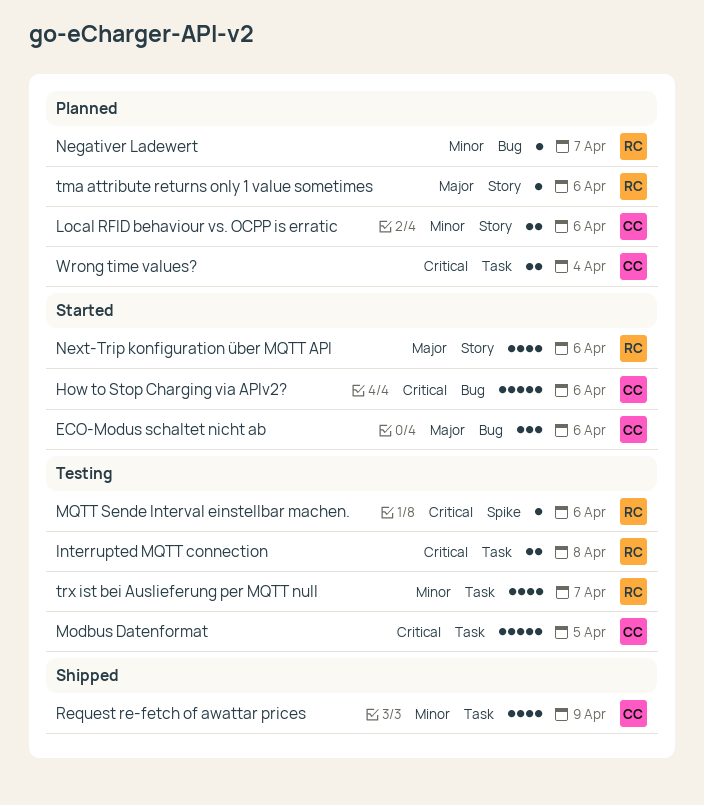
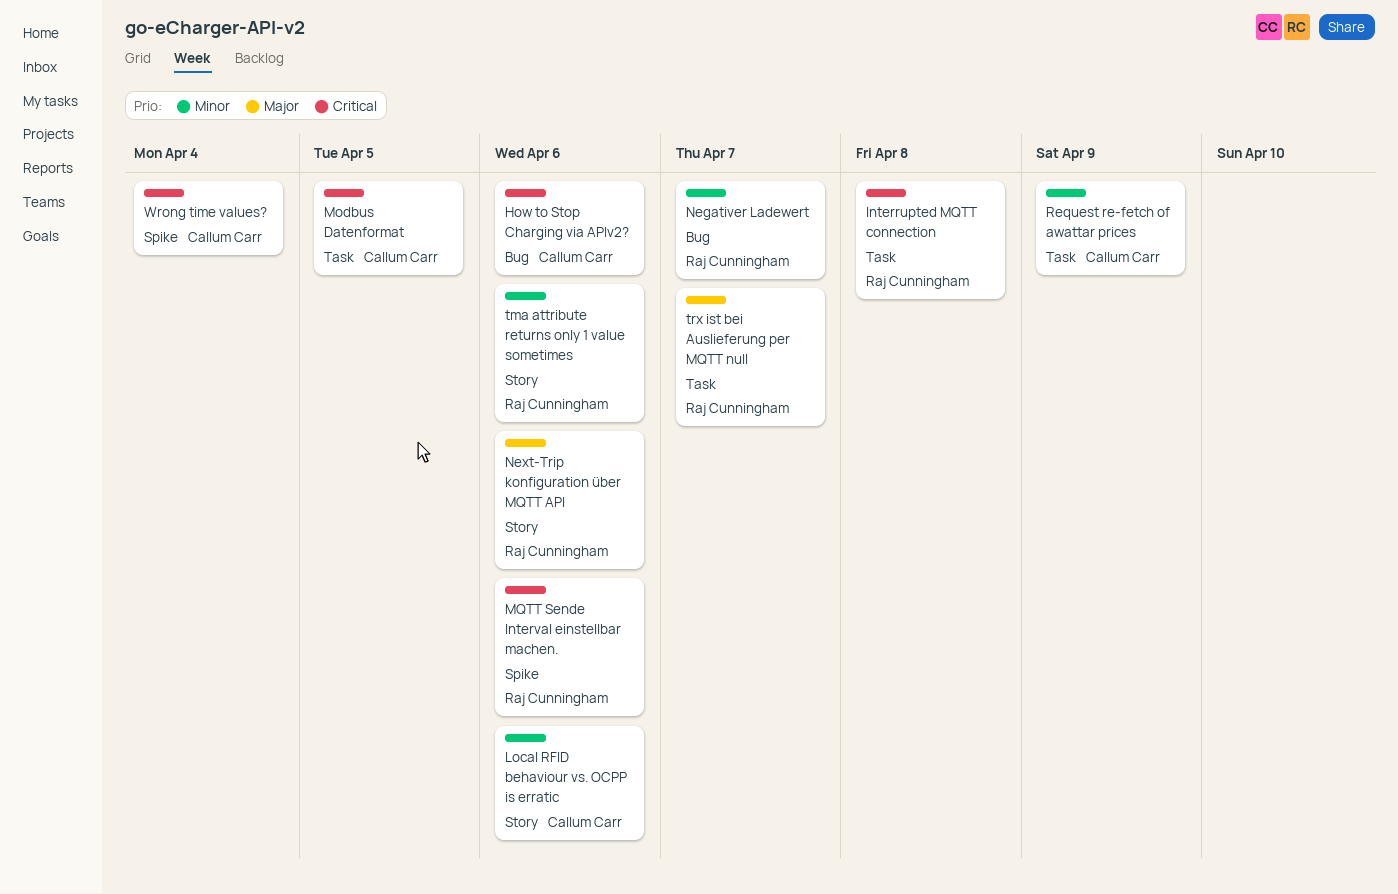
ECO-Modus schaltet nicht ab: present -> none
tma attribute returns only 1 value sometimes, priority: Major -> Minor
trx ist bei Auslieferung per MQTT null, priority: Minor -> Major
Wrong time values?, label: Task -> Spike

